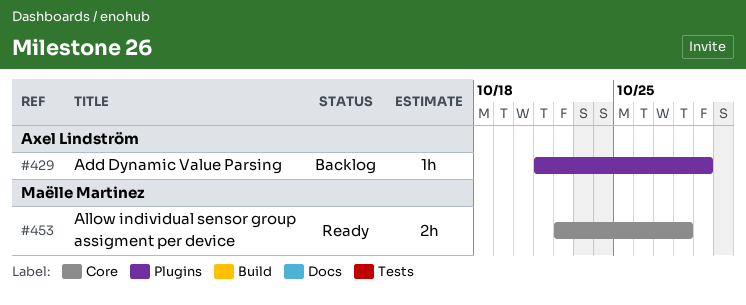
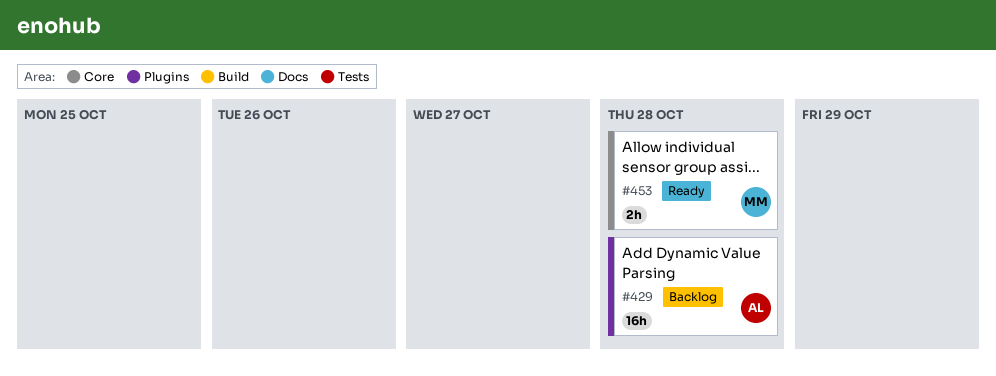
#429, estimate: 1h -> 16h
#429, due: Oct 29 -> Oct 28

